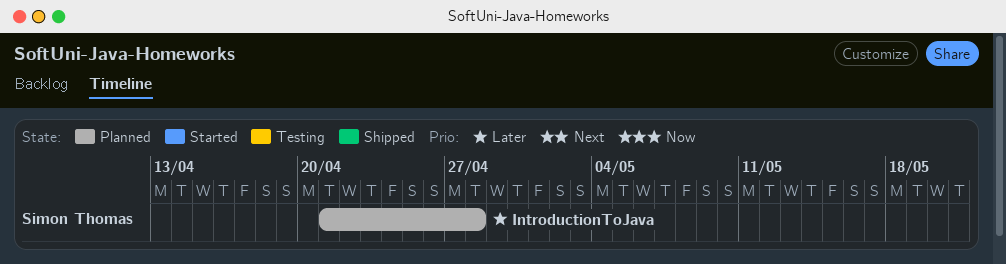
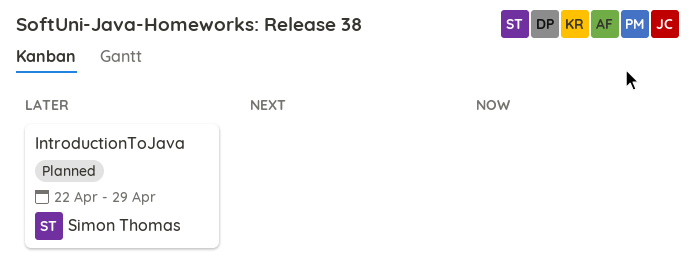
IntroductionToJava, start: Apr 21 -> Apr 22
IntroductionToJava, due: Apr 28 -> Apr 29

